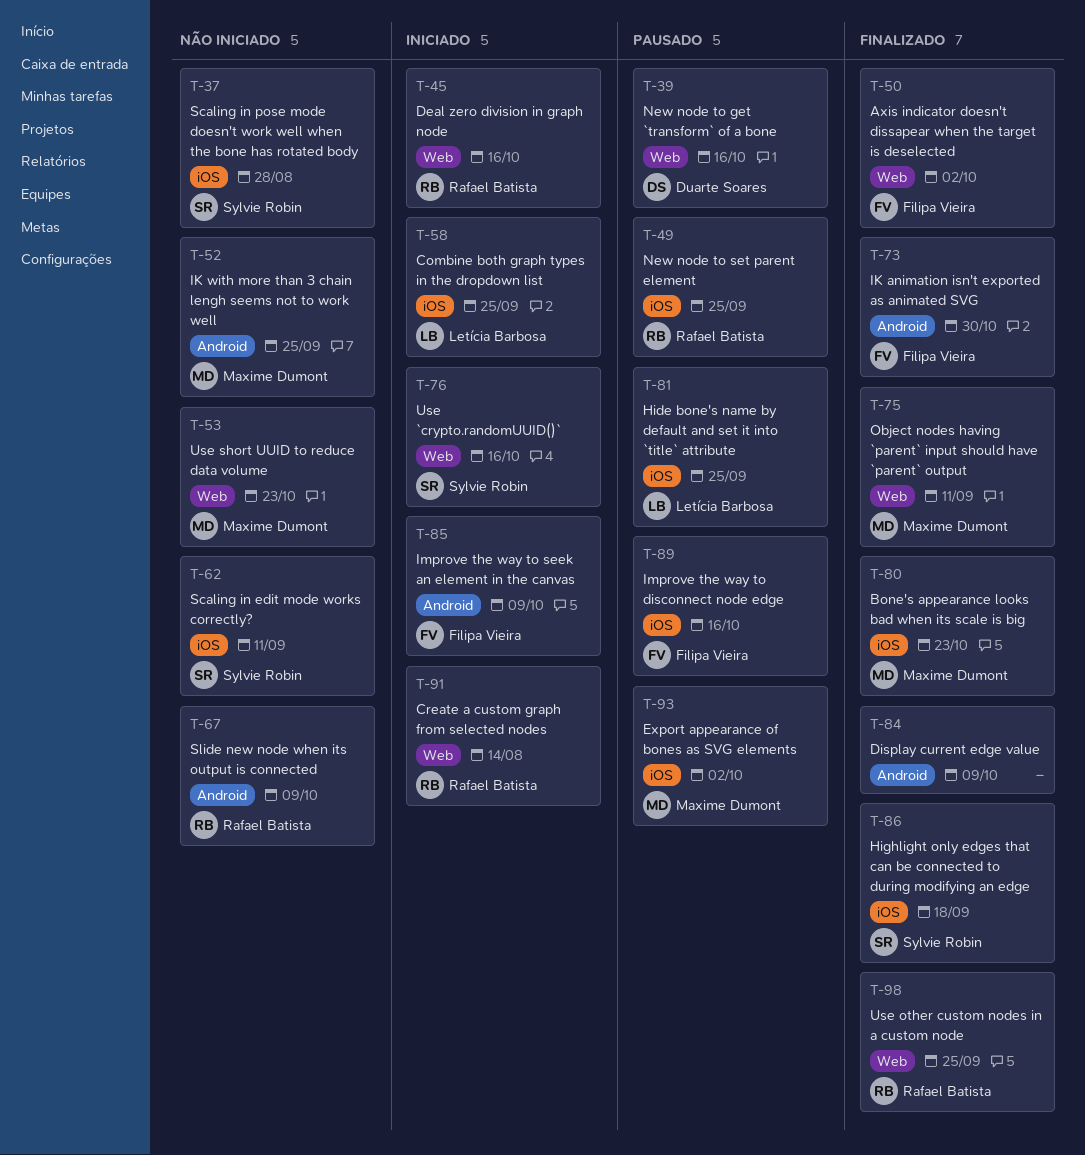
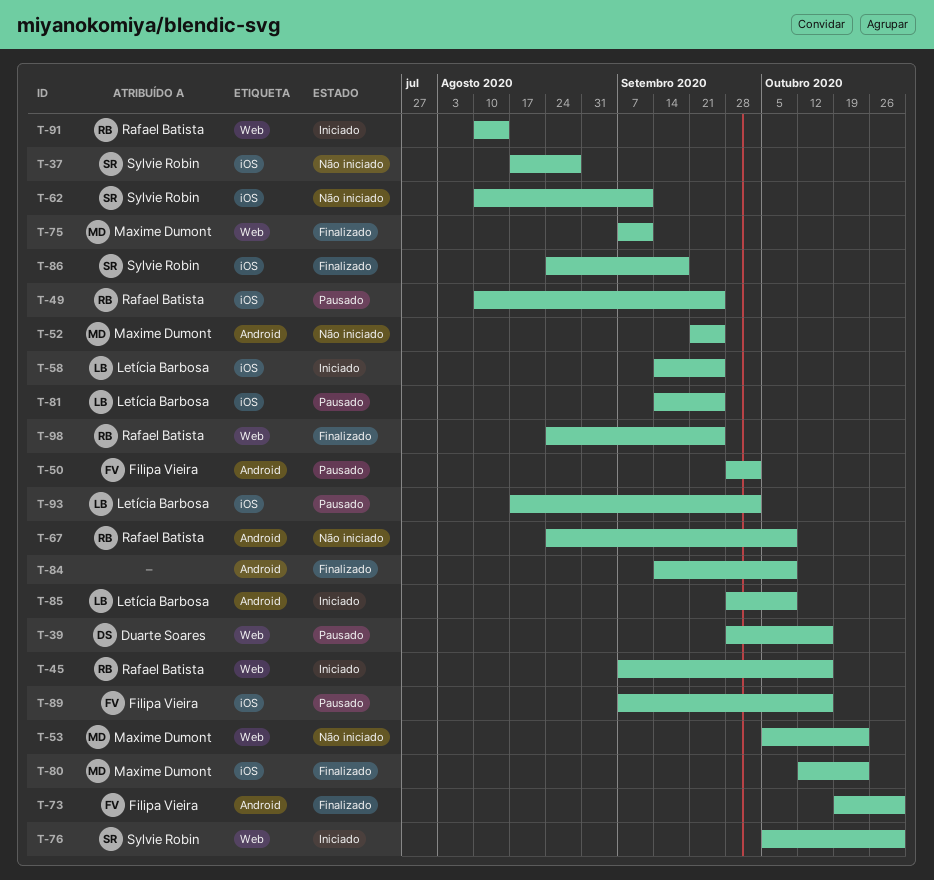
T-50, status: Finalizado -> Pausado
T-50, label: Web -> Android
T-76, due: Oct 16 -> Oct 30
T-85, owner: Filipa Vieira -> Letícia Barbosa
T-93, owner: Maxime Dumont -> Letícia Barbosa

